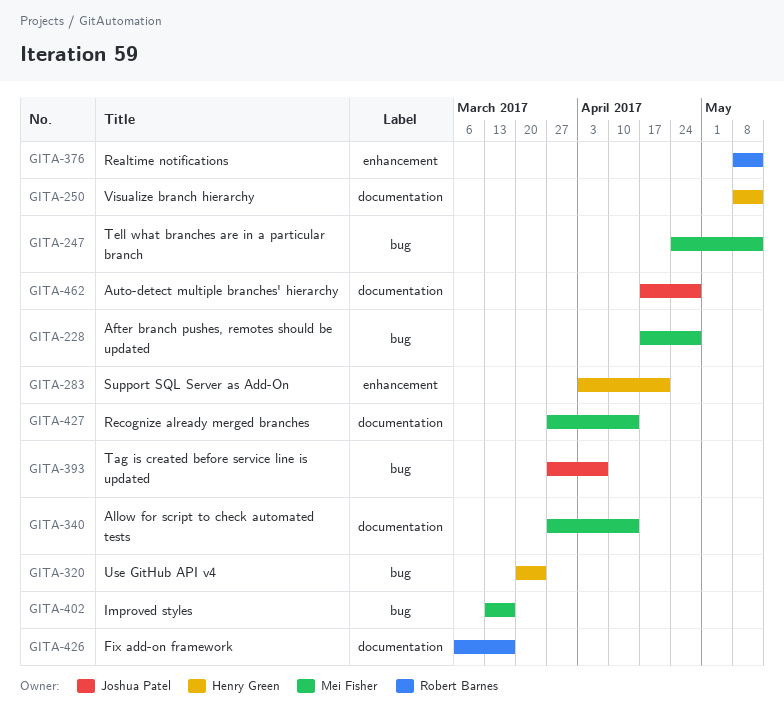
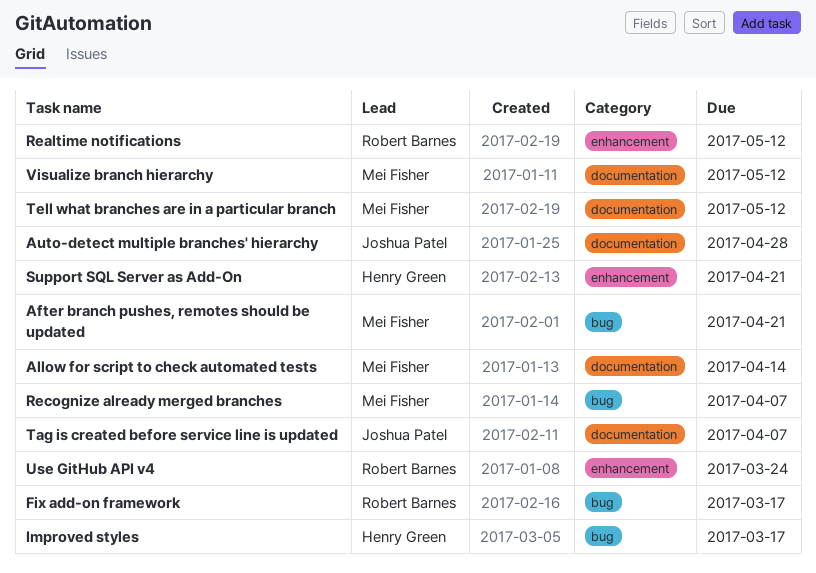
After branch pushes, remotes should be updated, due: Apr 28 -> Apr 21
Fix add-on framework, label: documentation -> bug
Improved styles, owner: Mei Fisher -> Henry Green
Recognize already merged branches, label: documentation -> bug
Recognize already merged branches, due: Apr 14 -> Apr 7
Tag is created before service line is updated, label: bug -> documentation
Tell what branches are in a particular branch, label: bug -> documentation
Use GitHub API v4, owner: Henry Green -> Robert Barnes
Use GitHub API v4, label: bug -> enhancement
Visualize branch hierarchy, owner: Henry Green -> Mei Fisher

